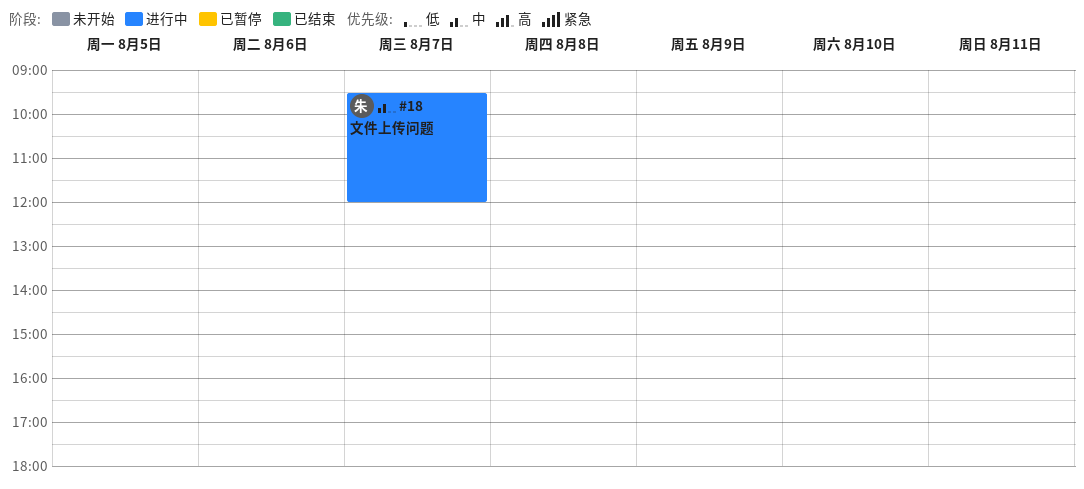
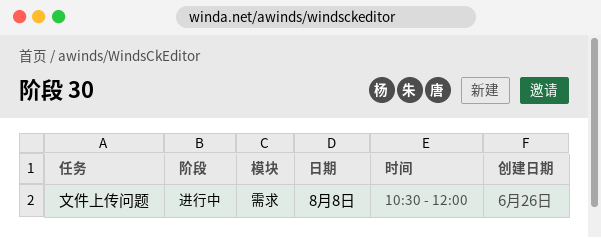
文件上传问题, day: Aug 7 -> Aug 8
文件上传问题, begins: 09:30 -> 10:30

